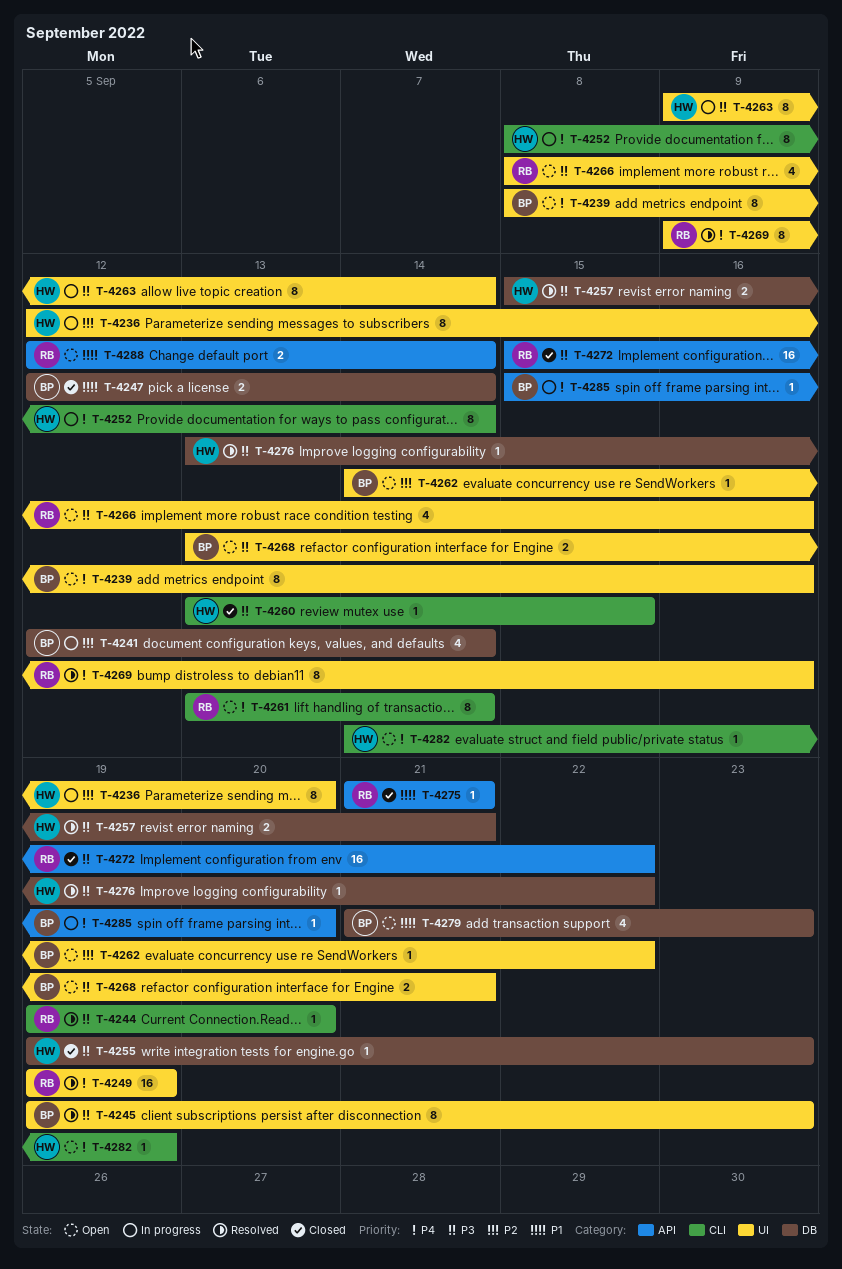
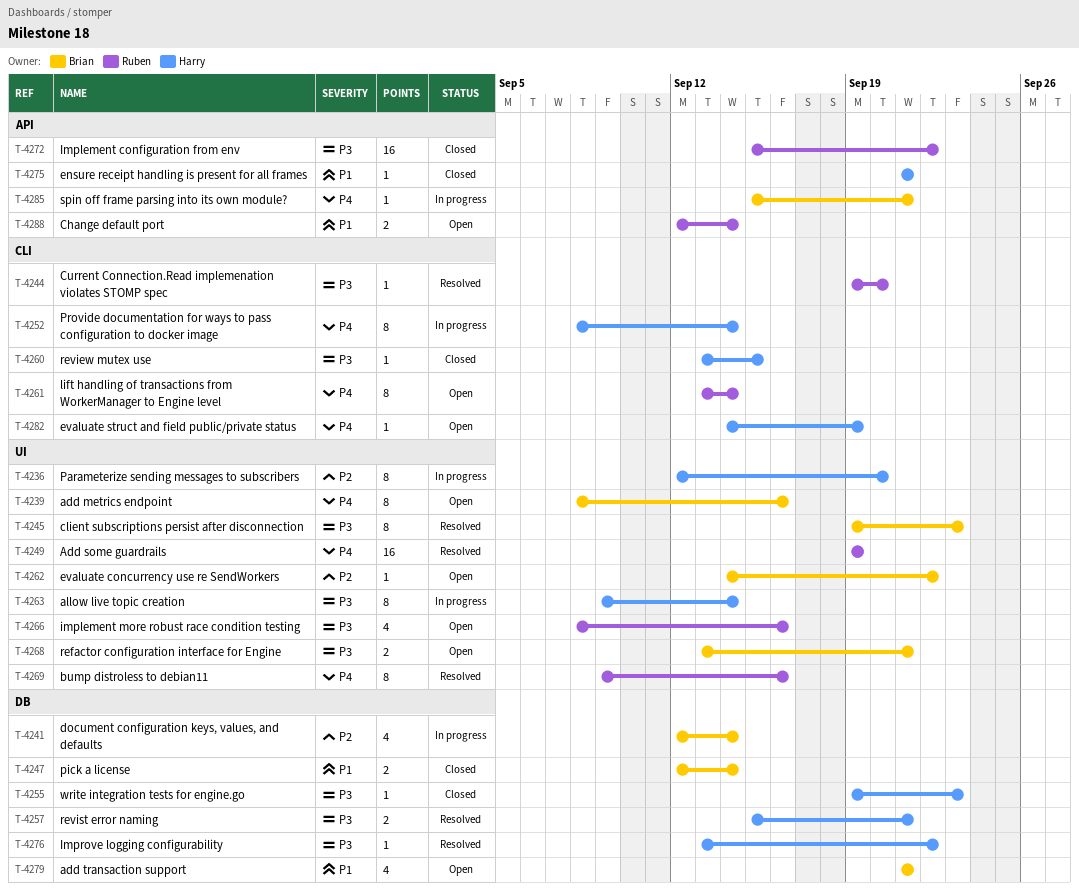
T-4275, owner: Ruben -> Harry
T-4279, due: Sep 23 -> Sep 21
T-4285, due: Sep 20 -> Sep 21

